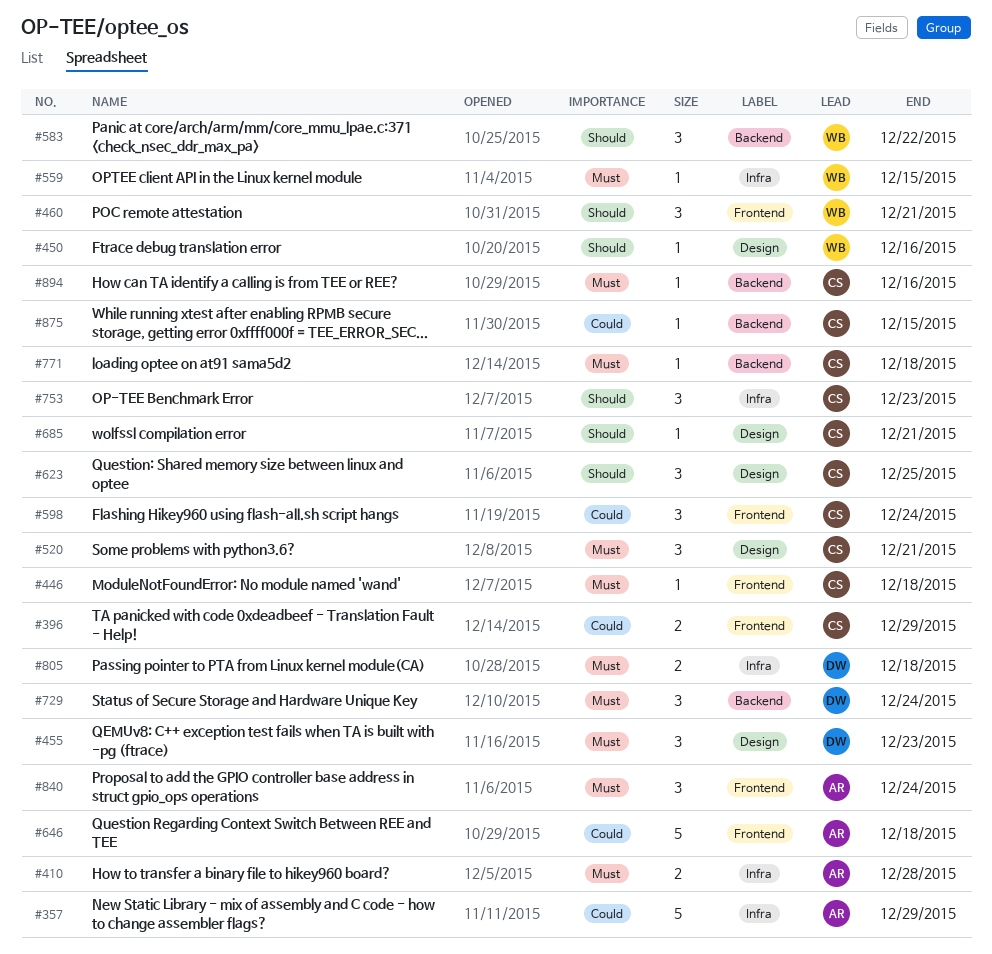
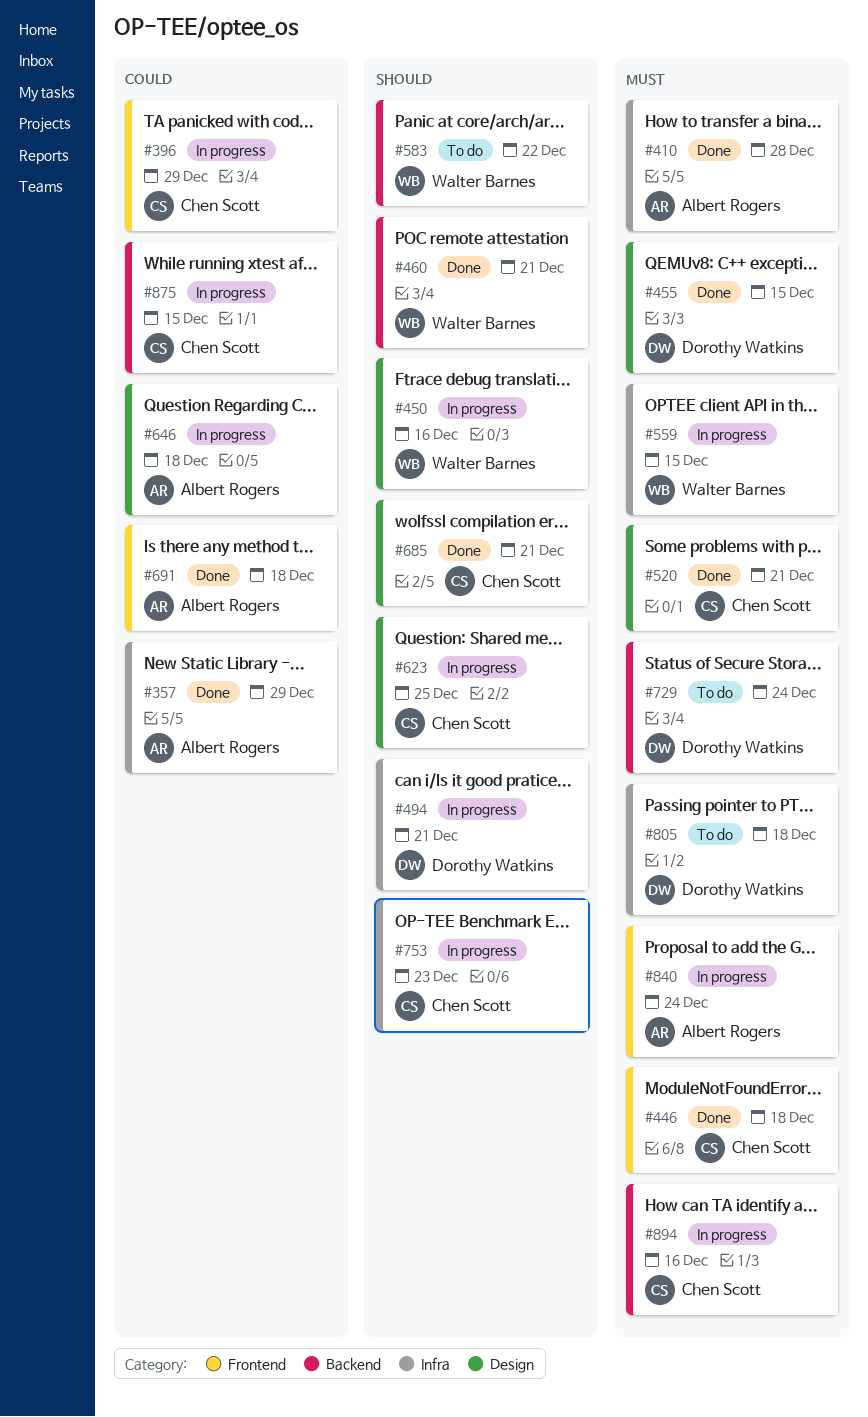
#455, due: Dec 23 -> Dec 15
#460, label: Frontend -> Backend
#494: none -> present
#598: present -> none
#646, label: Frontend -> Design
#691: none -> present
#771: present -> none

